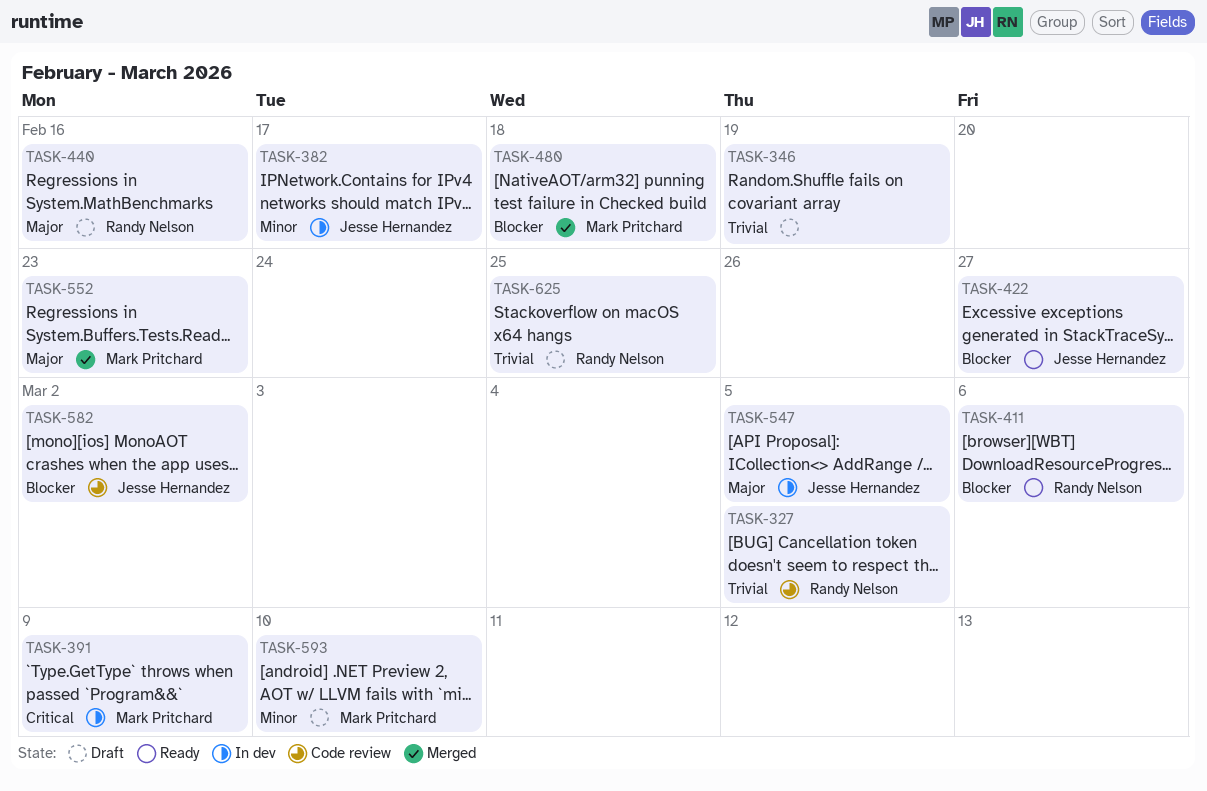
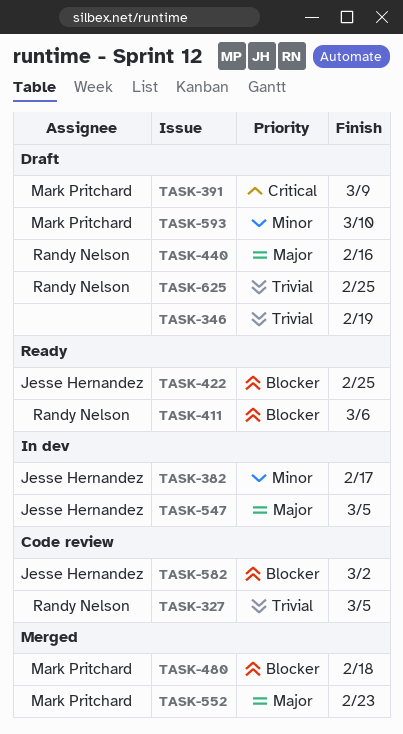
TASK-391, status: In dev -> Draft
TASK-422, due: Feb 27 -> Feb 25

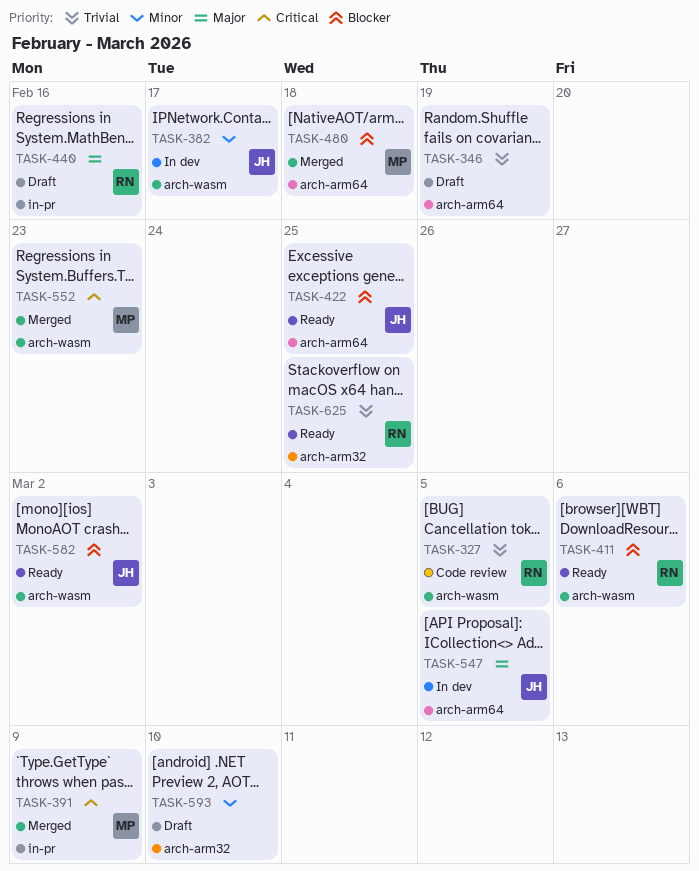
TASK-391, status: Draft -> Merged
TASK-552, priority: Major -> Critical
TASK-582, status: Code review -> Ready
TASK-593, owner: Mark Pritchard -> none
TASK-625, status: Draft -> Ready

